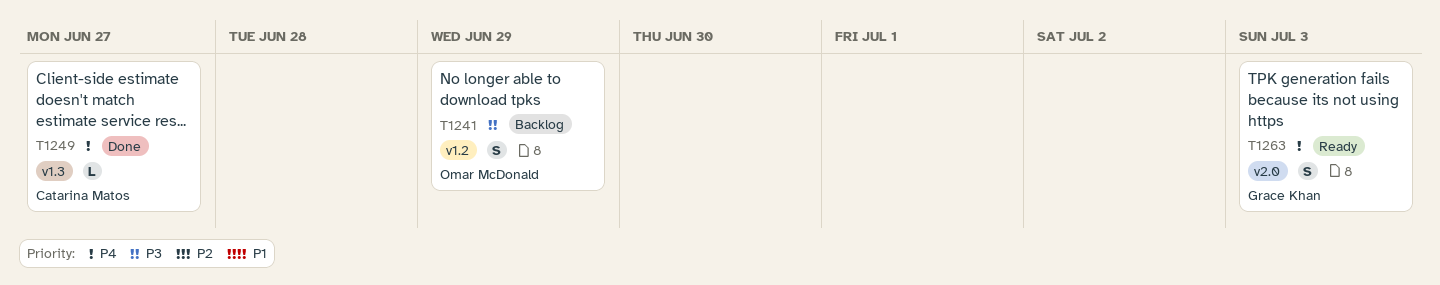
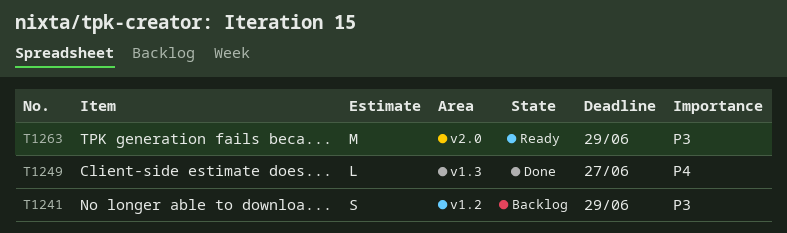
T1263, priority: P4 -> P3
T1263, estimate: S -> M
T1263, due: Jul 3 -> Jun 29

